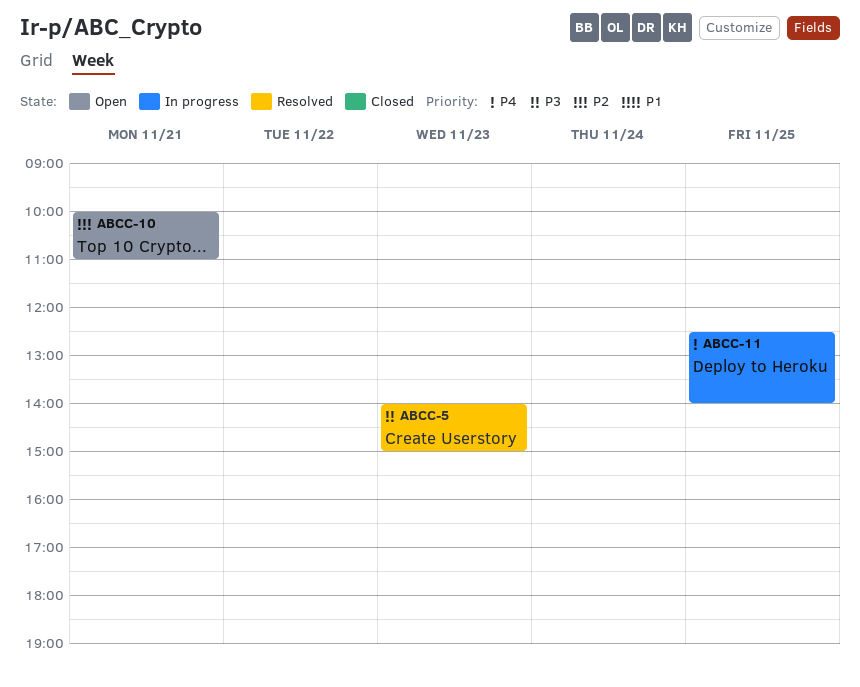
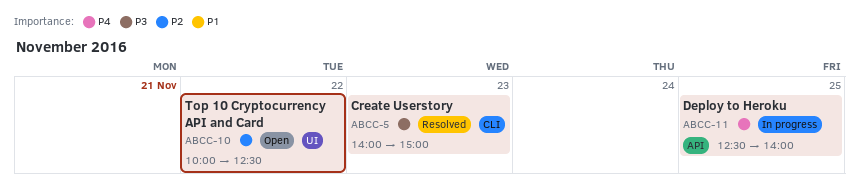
ABCC-10, day: Nov 21 -> Nov 22
ABCC-10, ends: 11:00 -> 12:30

